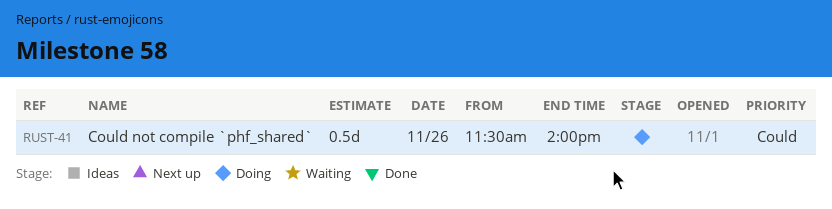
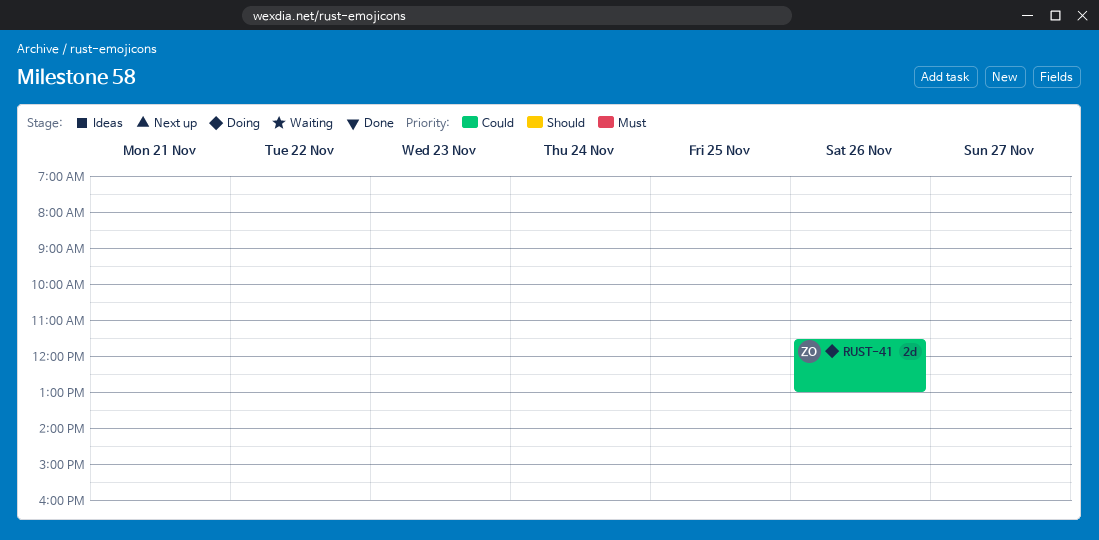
RUST-41, estimate: 0.5d -> 2d
RUST-41, ends: 14:00 -> 13:00

